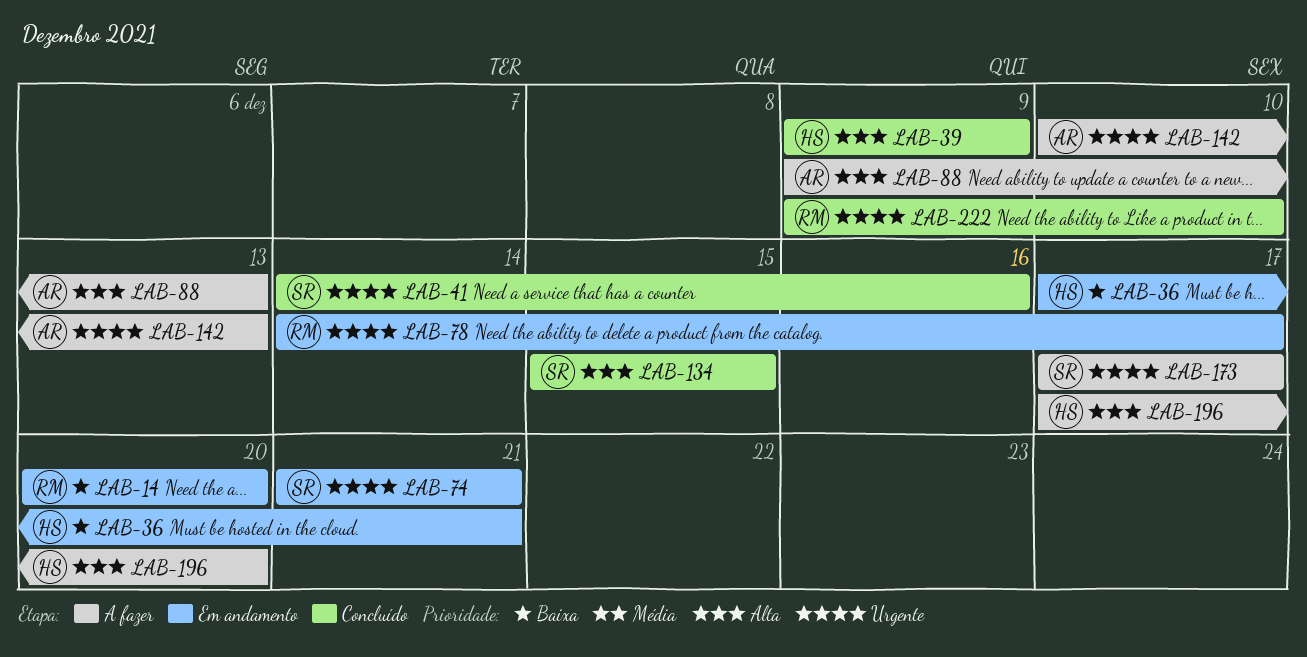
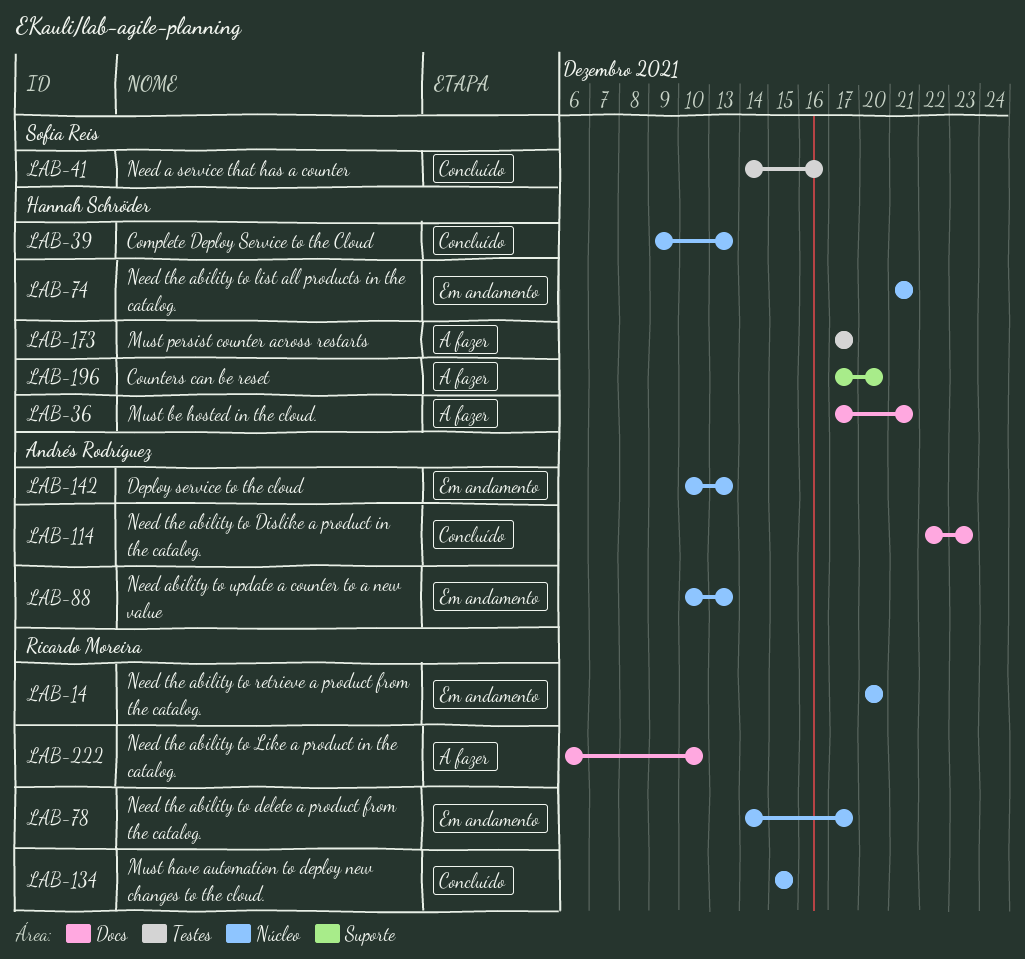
LAB-36, status: Em andamento -> A fazer
LAB-39, due: Dec 9 -> Dec 13
LAB-74, owner: Sofia Reis -> Hannah Schröder
LAB-88, status: A fazer -> Em andamento
LAB-88, start: Dec 9 -> Dec 10
LAB-114: none -> present
LAB-134, owner: Sofia Reis -> Ricardo Moreira
LAB-142, status: A fazer -> Em andamento
LAB-173, owner: Sofia Reis -> Hannah Schröder
LAB-222, status: Concluído -> A fazer
LAB-222, start: Dec 9 -> Dec 6

